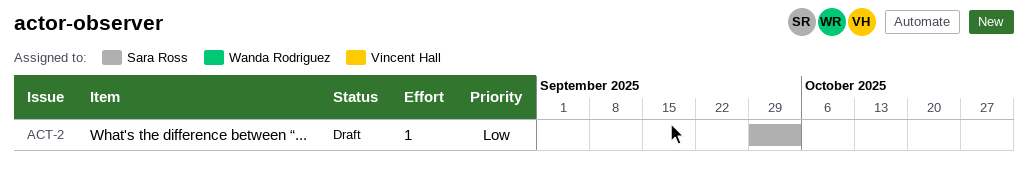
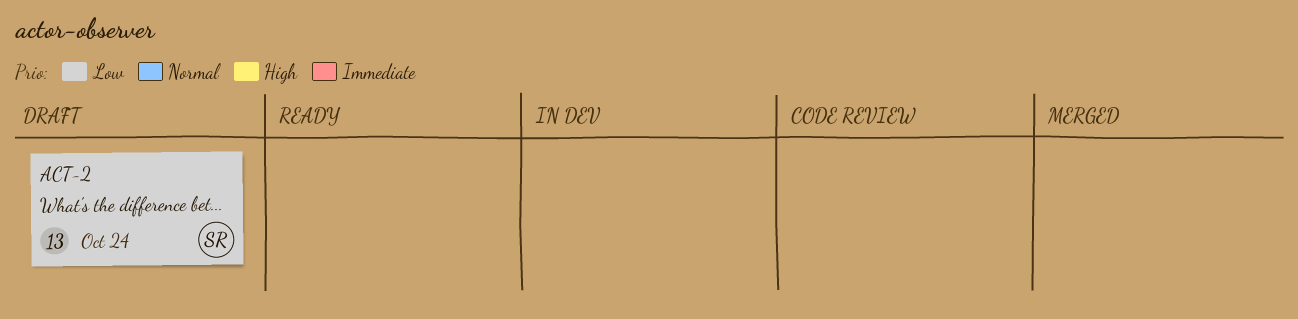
ACT-2, estimate: 1 -> 13
ACT-2, due: Oct 3 -> Oct 24

